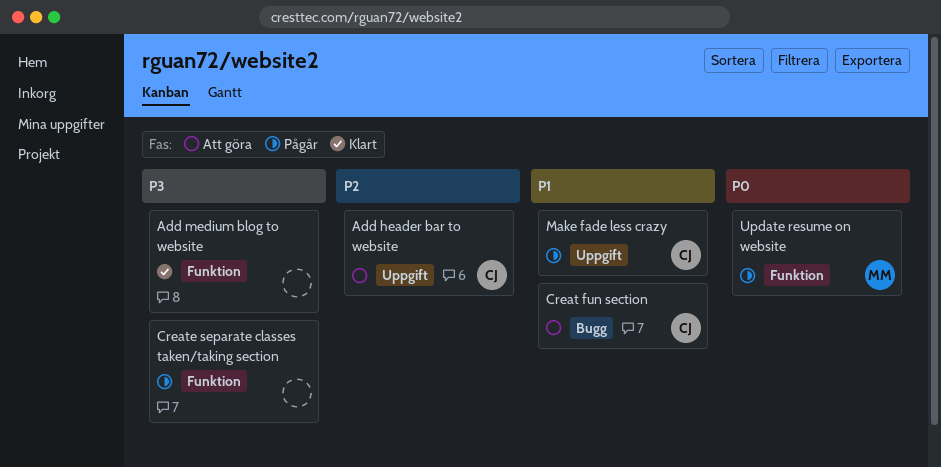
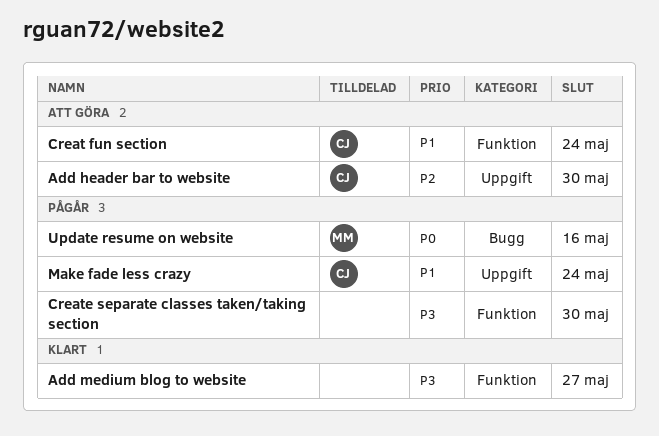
Creat fun section, label: Bugg -> Funktion
Update resume on website, label: Funktion -> Bugg

